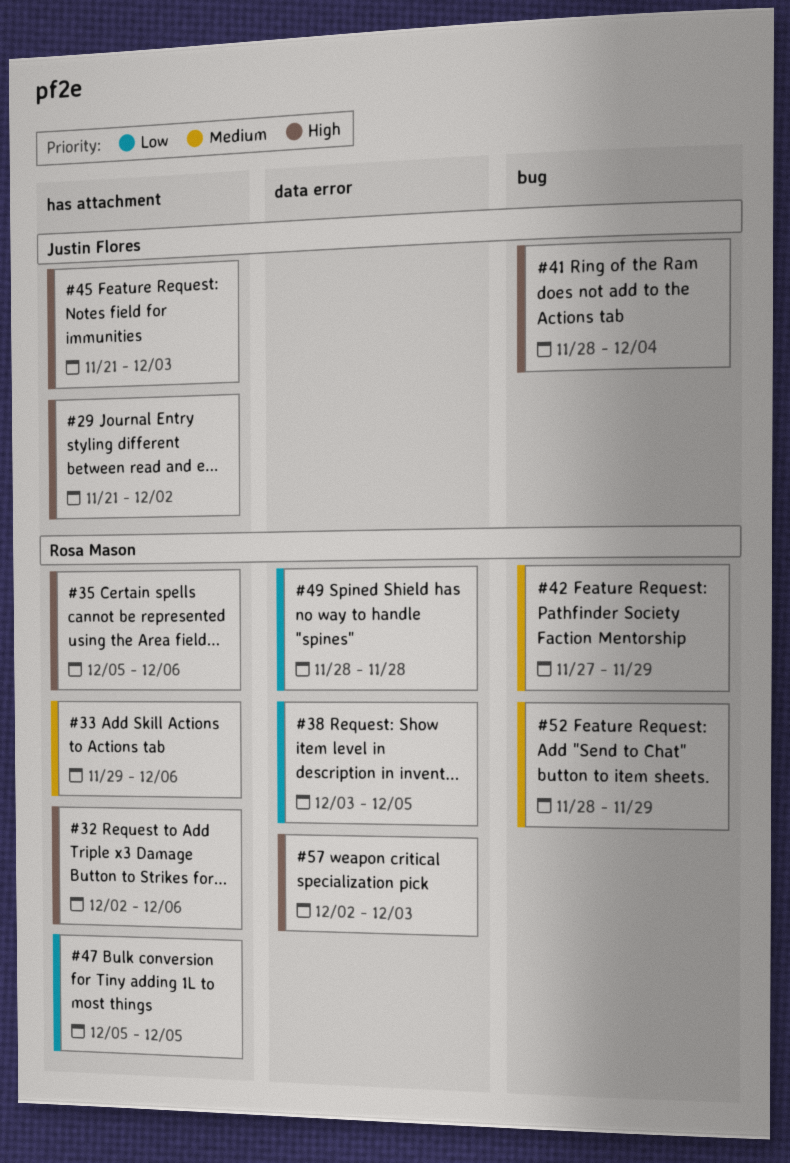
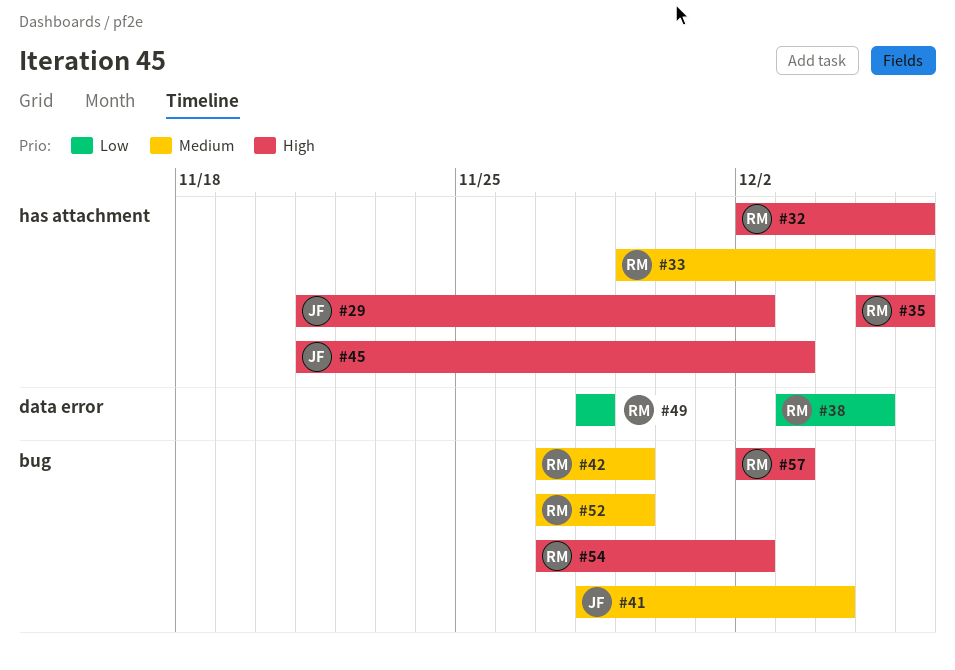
#41, priority: High -> Medium
#47: present -> none
#52, start: Nov 28 -> Nov 27
#54: none -> present
#57, label: data error -> bug

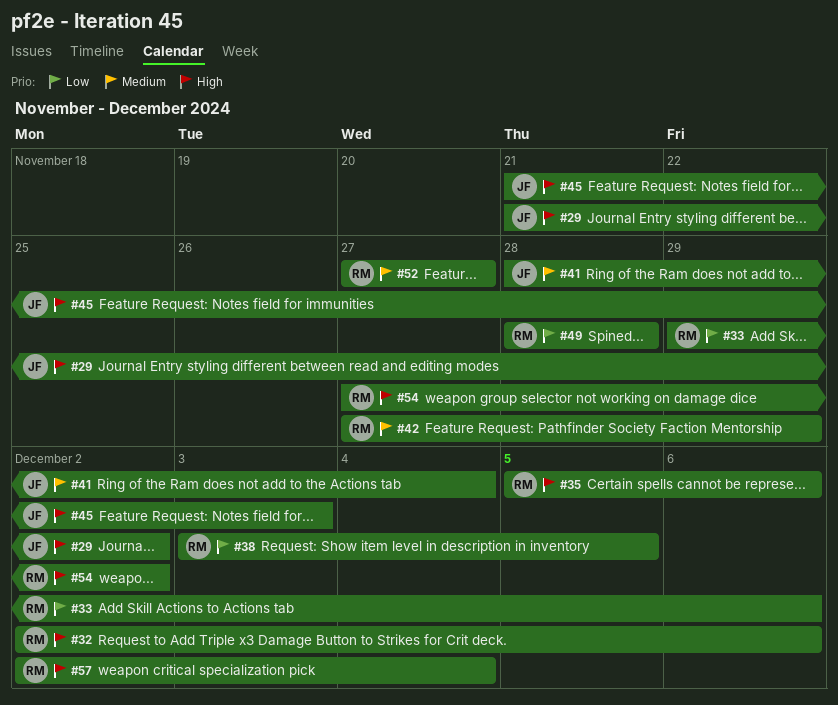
#33, priority: Medium -> Low
#52, due: Nov 29 -> Nov 27
#57, due: Dec 3 -> Dec 4

